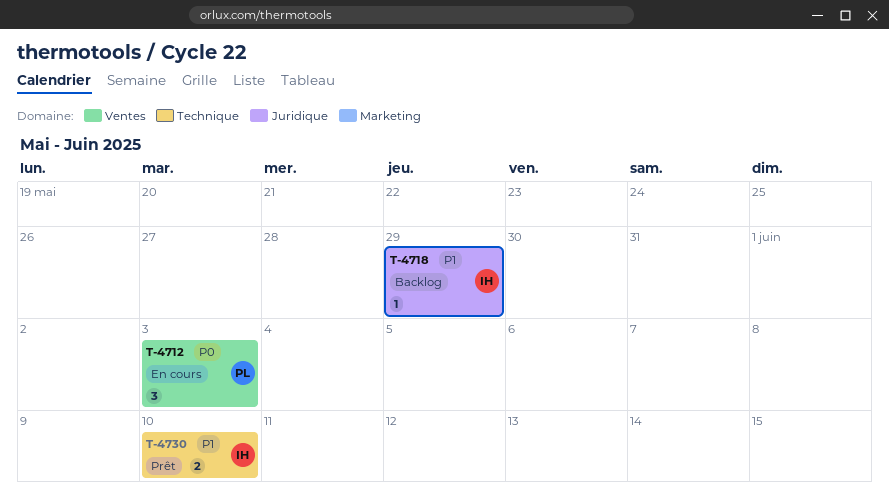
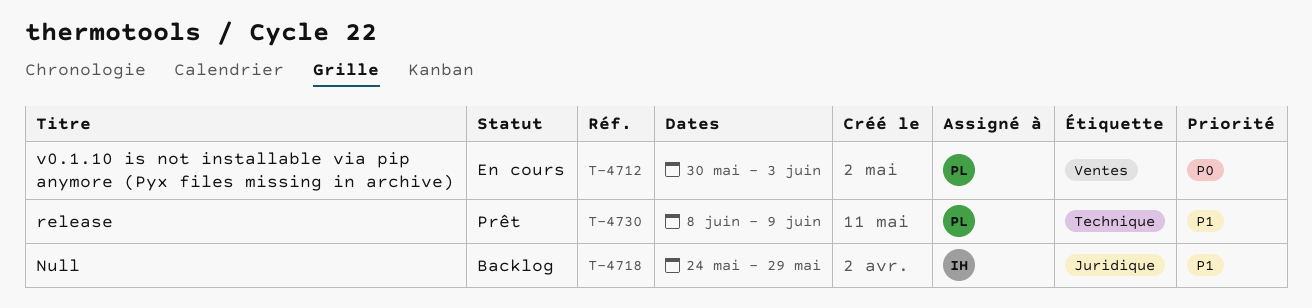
T-4730, owner: IH -> PL
T-4730, due: Jun 10 -> Jun 9

